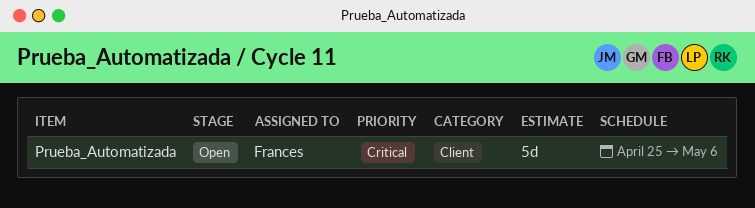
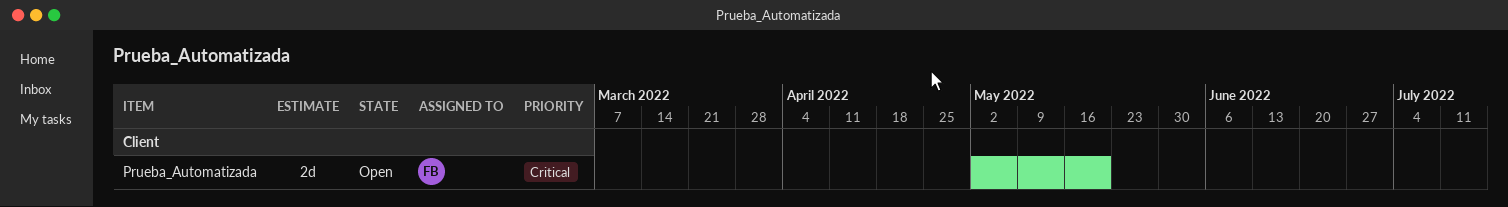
Prueba_Automatizada, estimate: 5d -> 2d
Prueba_Automatizada, start: Apr 25 -> May 2
Prueba_Automatizada, due: May 6 -> May 20

